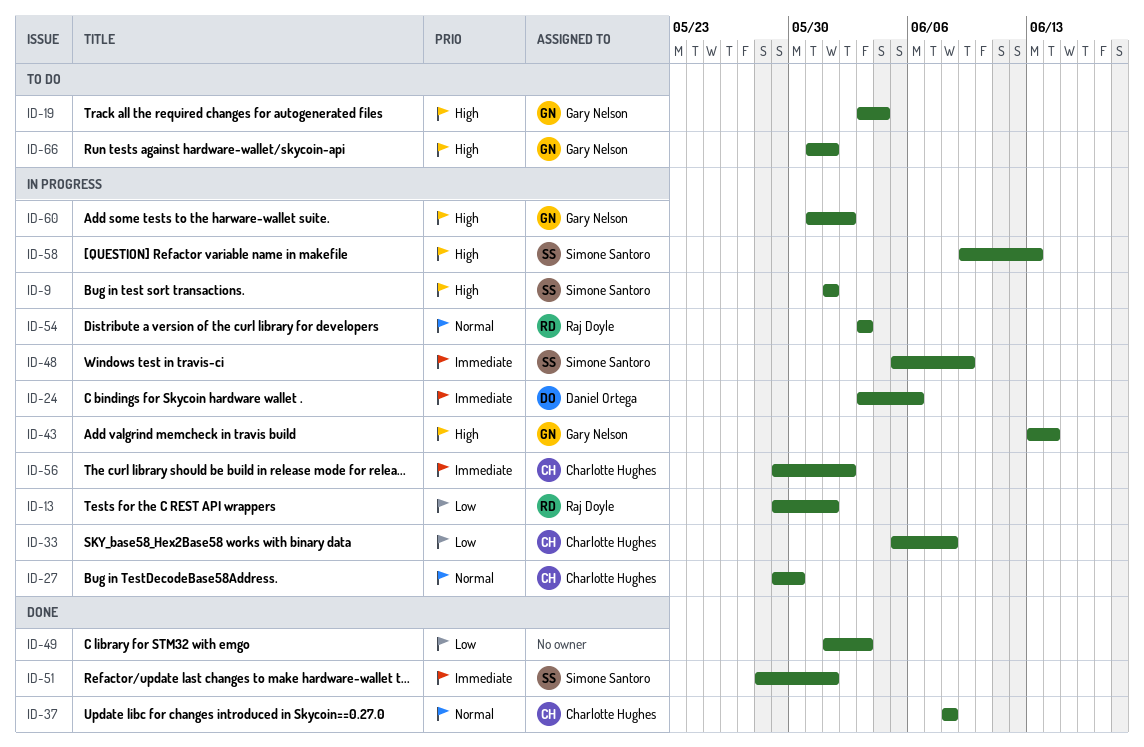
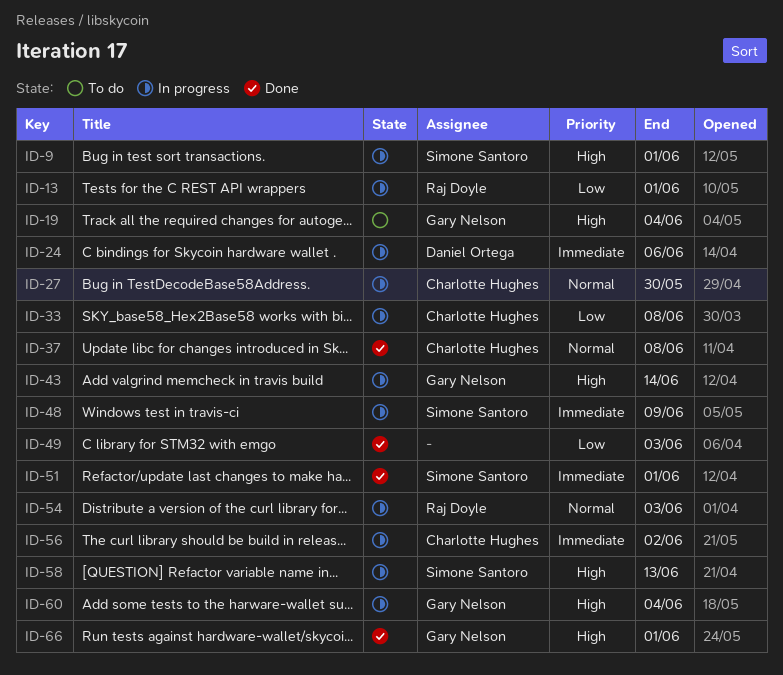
ID-60, due: Jun 2 -> Jun 4
ID-66, status: To do -> Done

